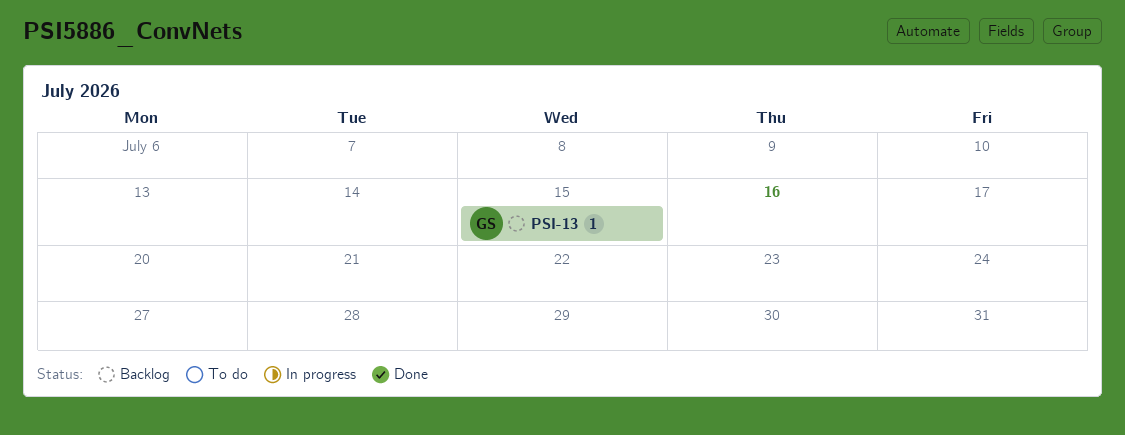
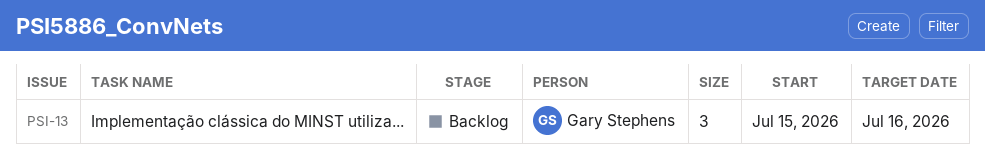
PSI-13, estimate: 1 -> 3
PSI-13, due: Jul 15 -> Jul 16

